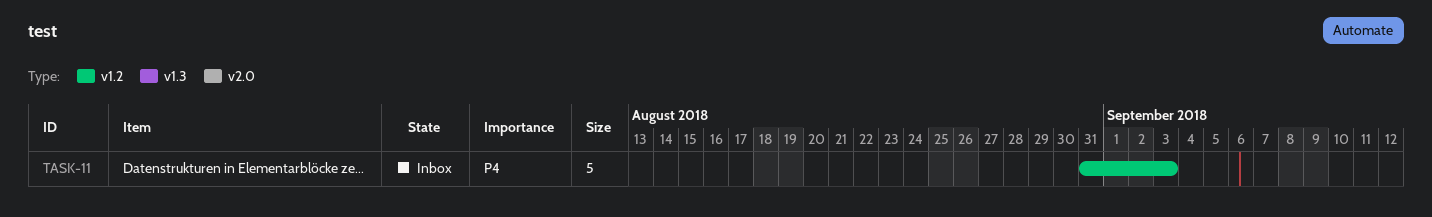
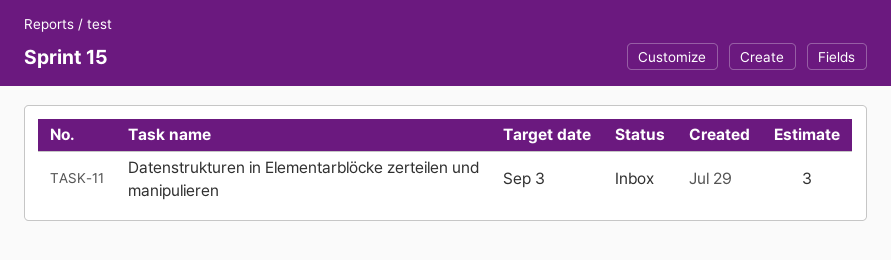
TASK-11, estimate: 5 -> 3

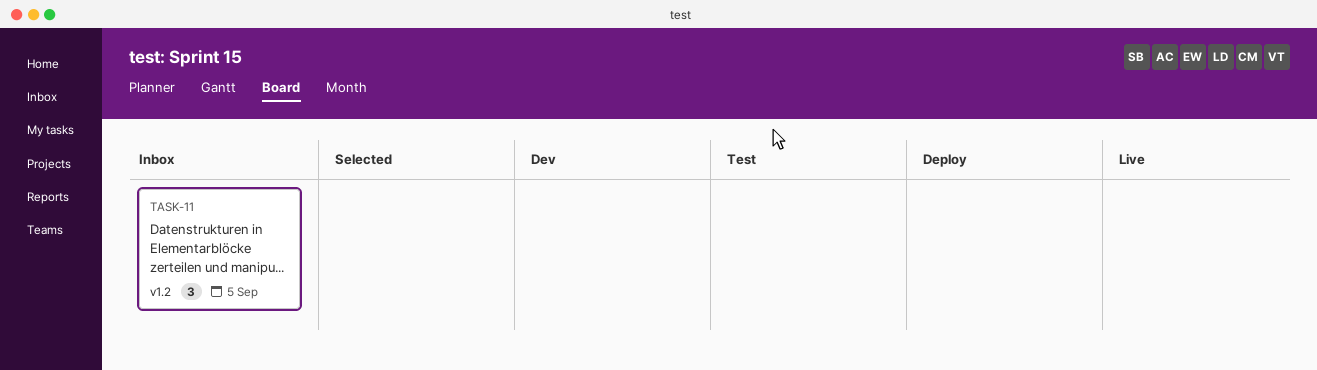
TASK-11, due: Sep 3 -> Sep 5

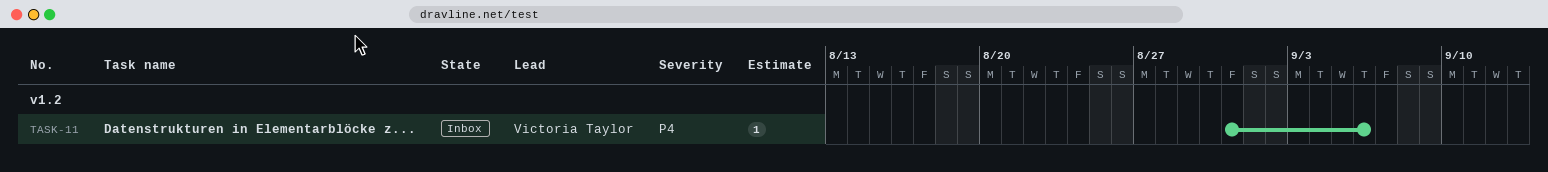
TASK-11, estimate: 3 -> 1
TASK-11, due: Sep 5 -> Sep 6

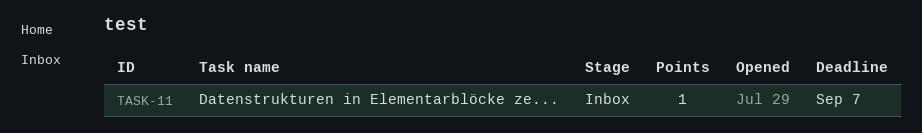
TASK-11, due: Sep 6 -> Sep 7

